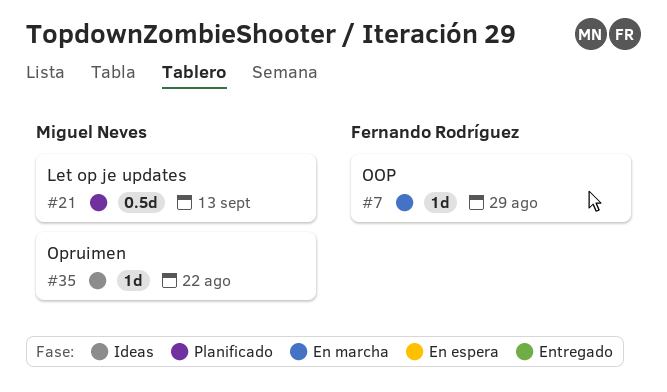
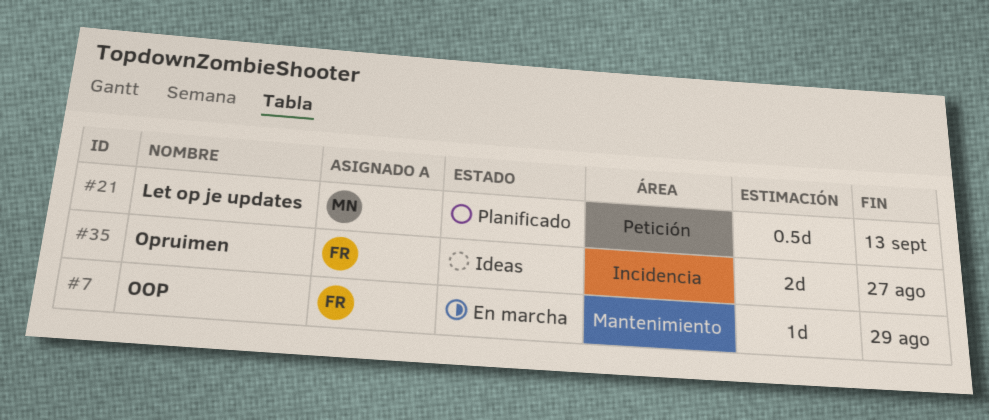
#35, owner: Miguel Neves -> Fernando Rodríguez
#35, estimate: 1d -> 2d
#35, due: Aug 22 -> Aug 27

